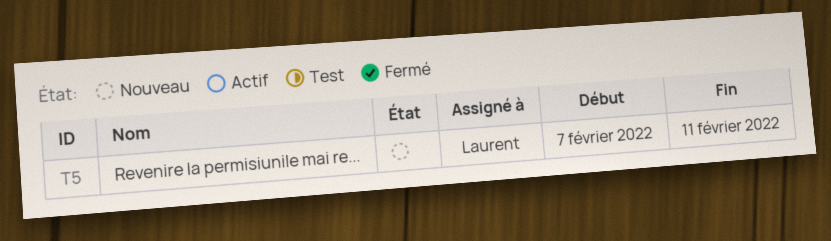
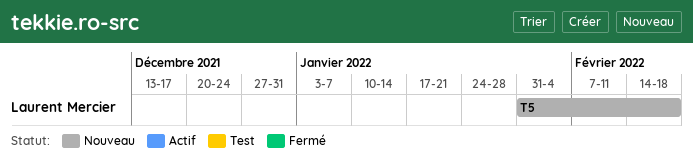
T5, start: Feb 7 -> Jan 31
T5, due: Feb 11 -> Feb 18

